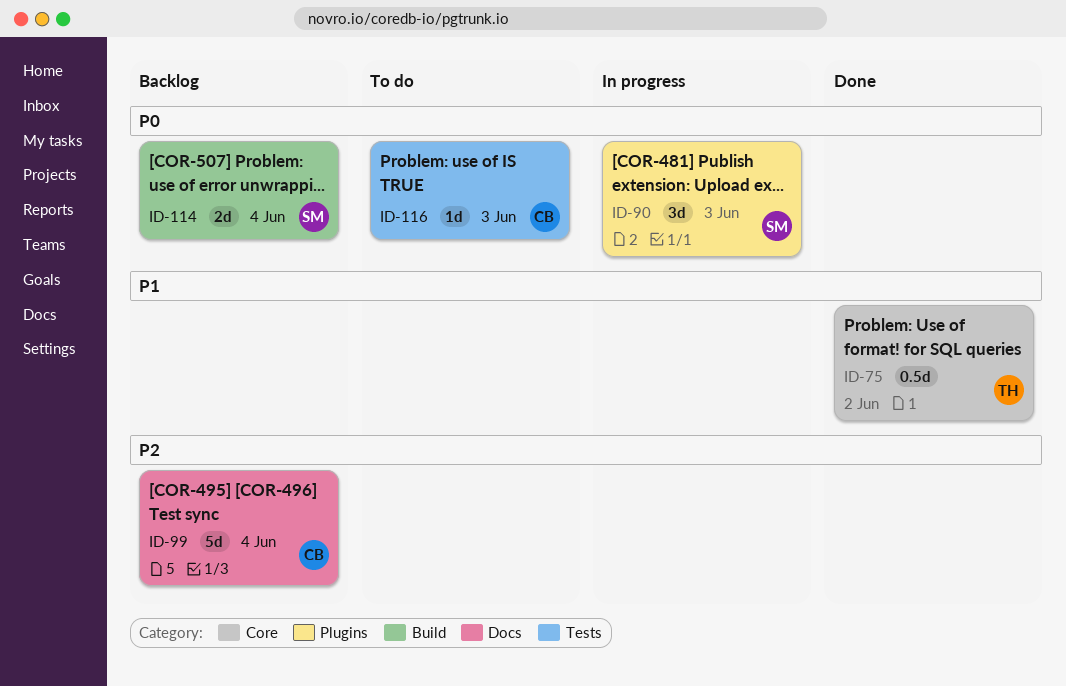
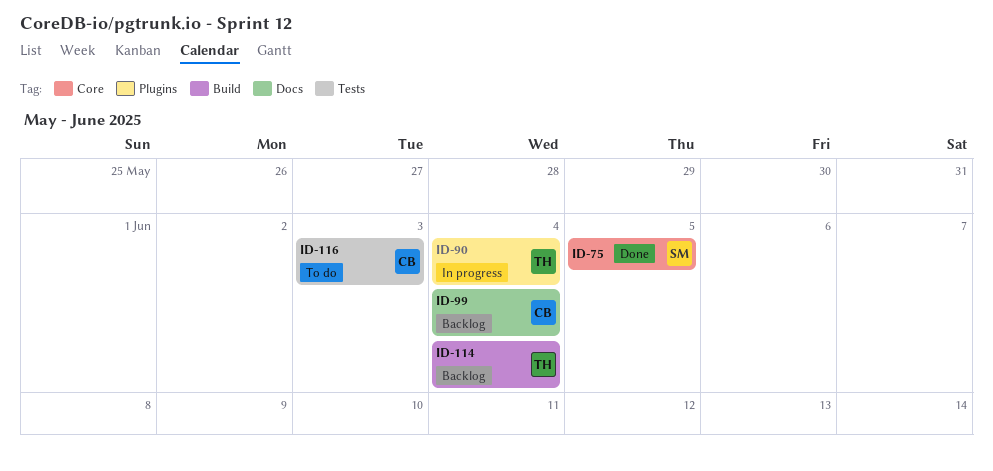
ID-75, owner: TH -> SM
ID-75, due: Jun 2 -> Jun 5
ID-90, owner: SM -> TH
ID-90, due: Jun 3 -> Jun 4
ID-114, owner: SM -> TH

